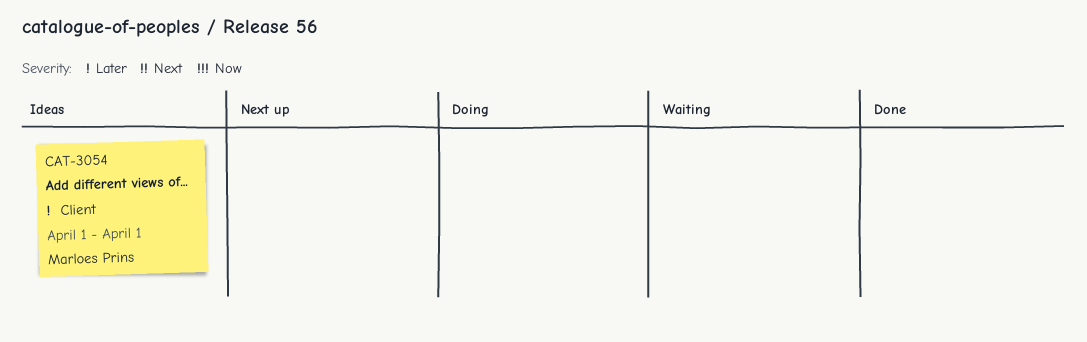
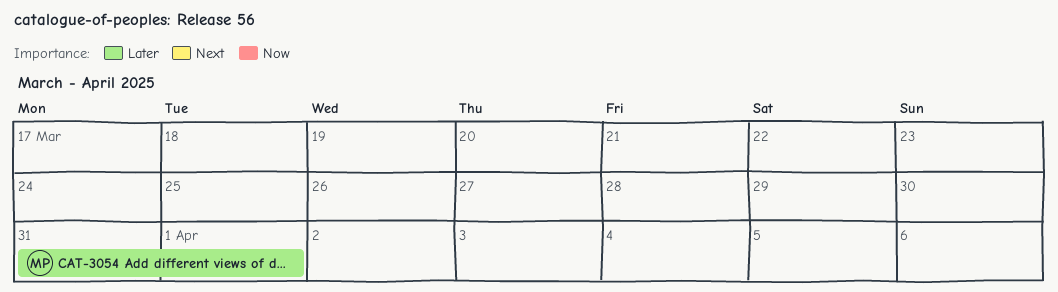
CAT-3054, start: Apr 1 -> Mar 31

